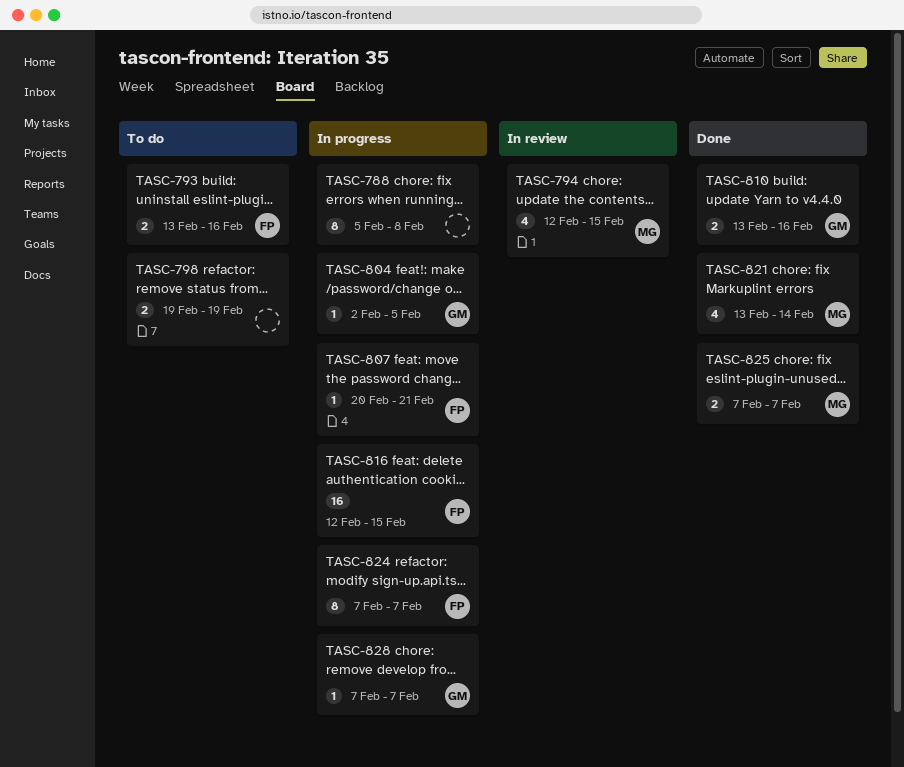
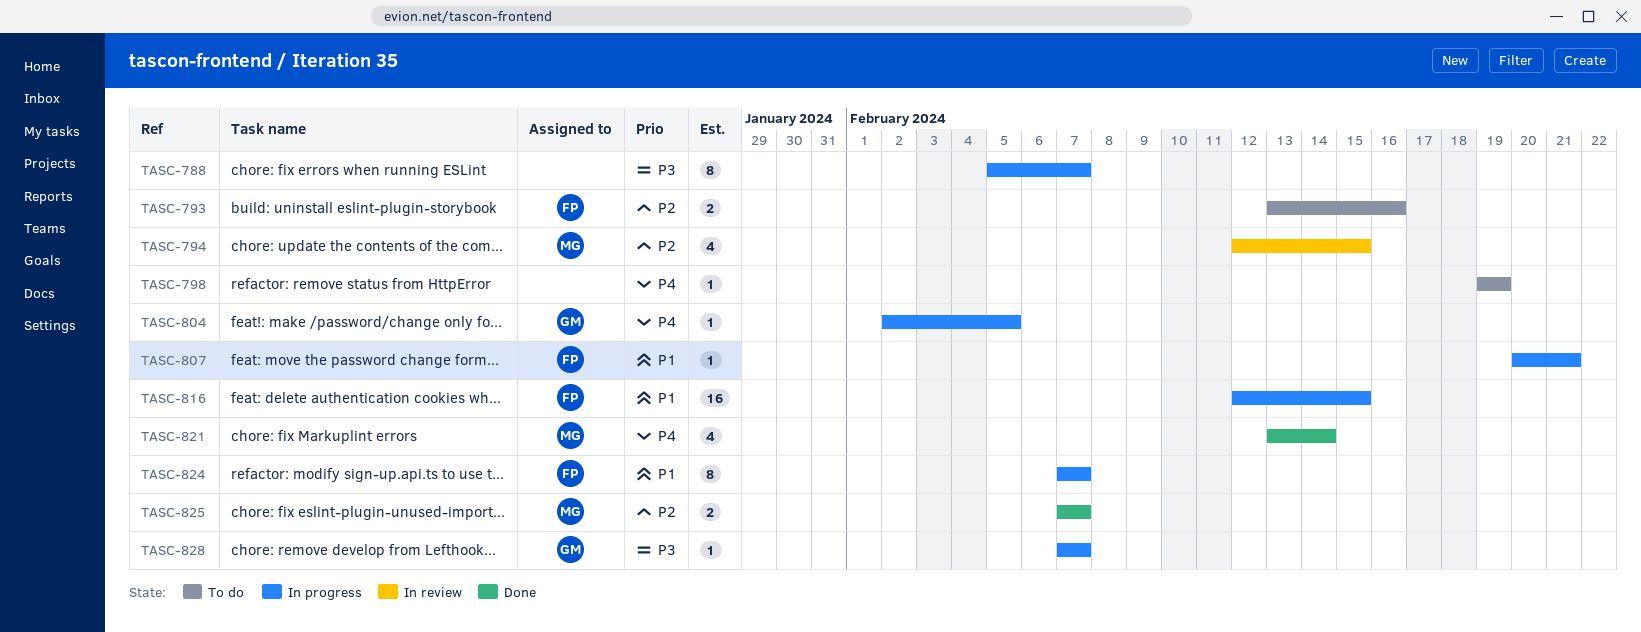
TASC-788, due: Feb 8 -> Feb 7
TASC-798, estimate: 2 -> 1
TASC-810: present -> none

